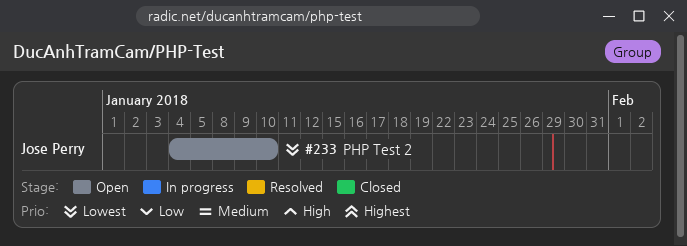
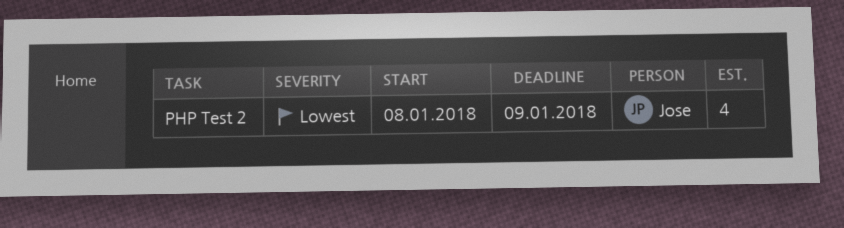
PHP Test 2, start: Jan 4 -> Jan 8
PHP Test 2, due: Jan 10 -> Jan 9

